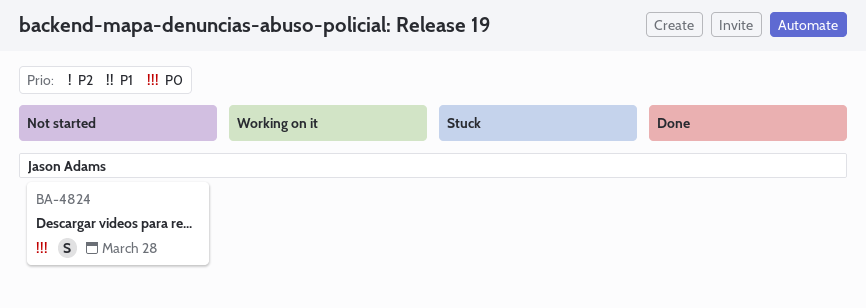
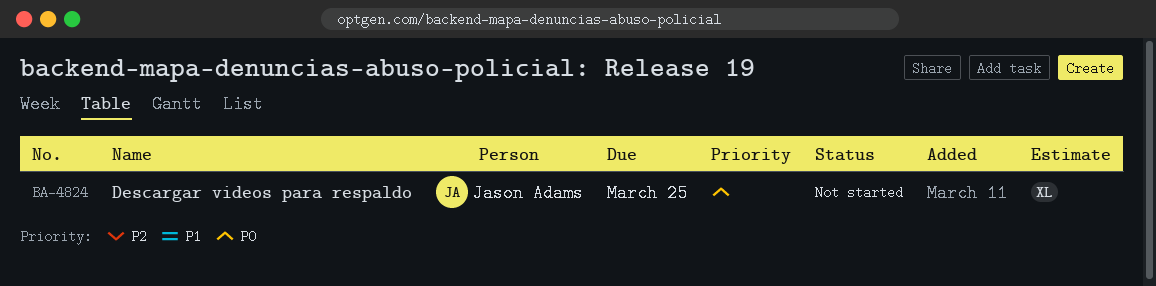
BA-4824, estimate: S -> XL
BA-4824, due: Mar 28 -> Mar 25

